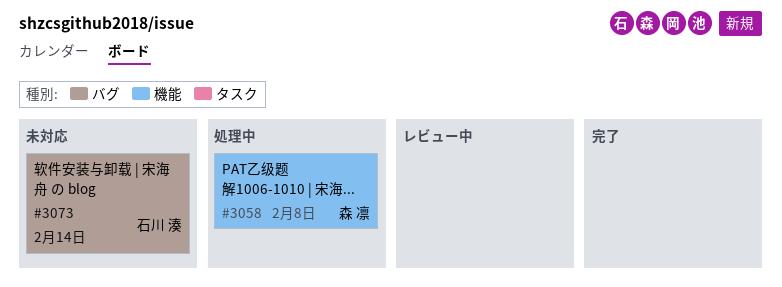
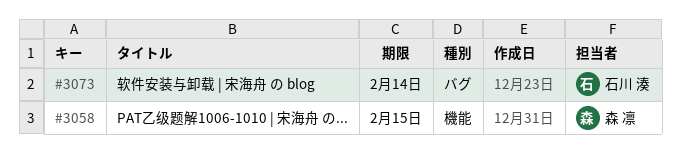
#3058, due: Feb 8 -> Feb 15

